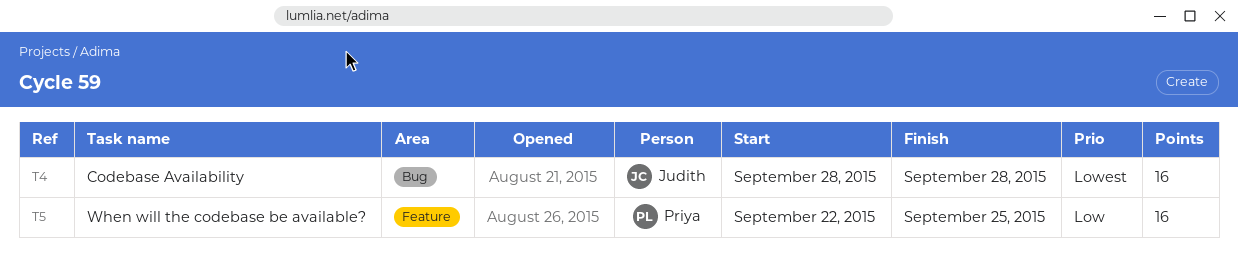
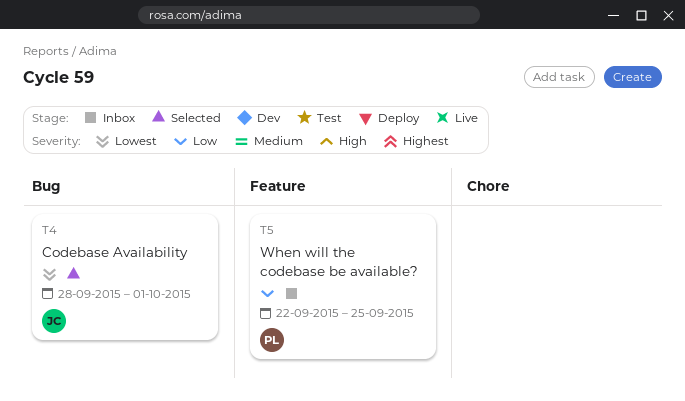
T4, due: Sep 28 -> Oct 1

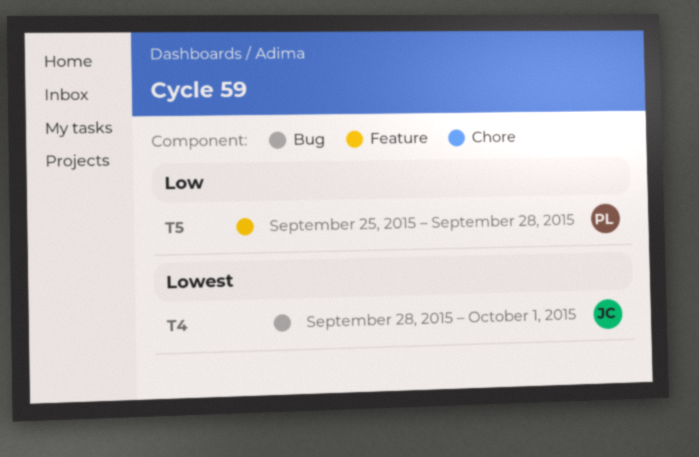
T5, start: Sep 22 -> Sep 25
T5, due: Sep 25 -> Sep 28

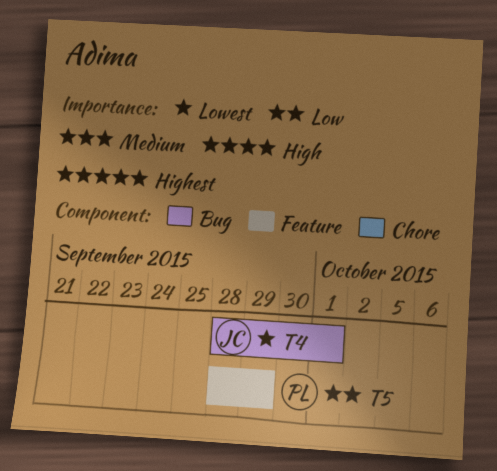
T5, start: Sep 25 -> Sep 28
T5, due: Sep 28 -> Sep 29

